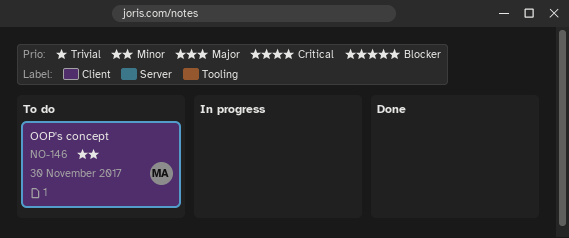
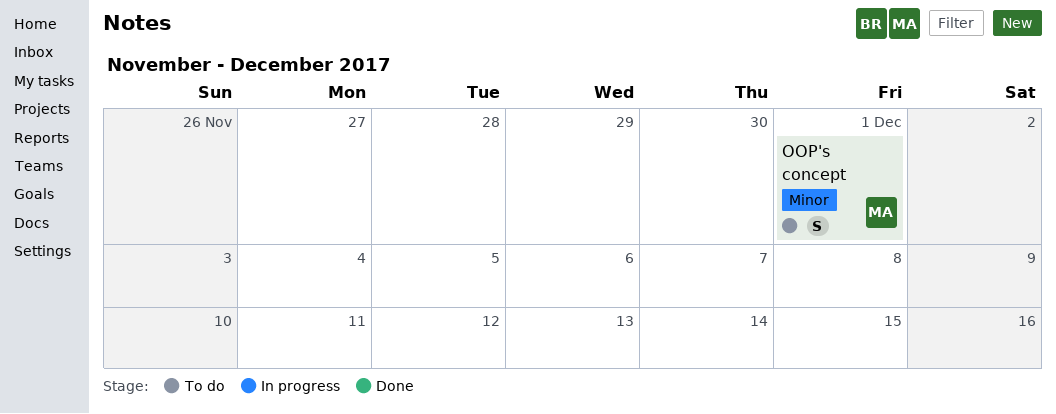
OOP's concept, due: Nov 30 -> Dec 1

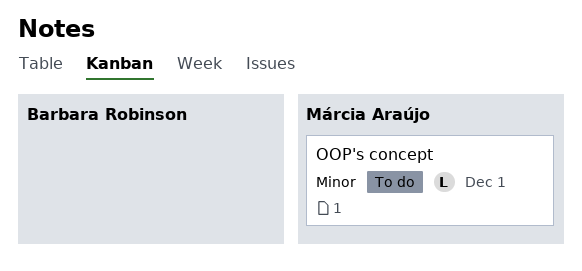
OOP's concept, estimate: S -> L

